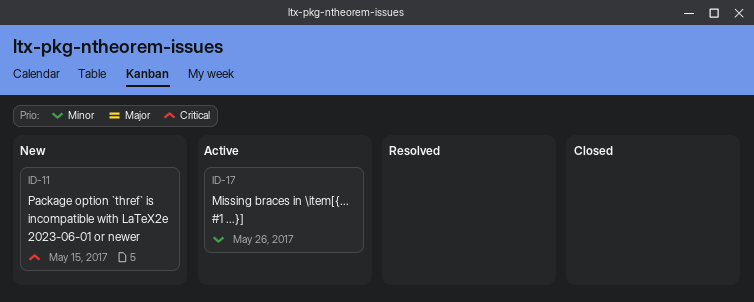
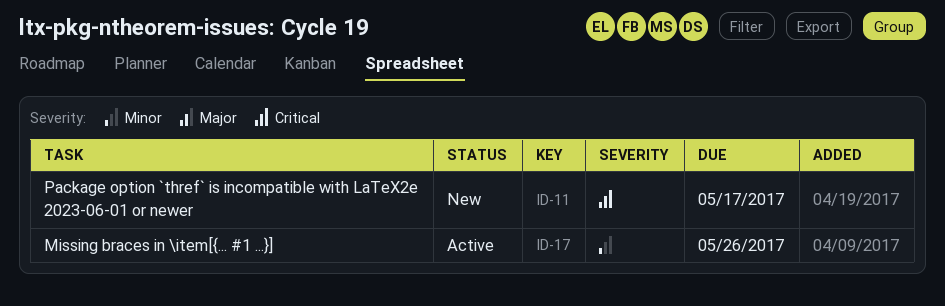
ID-11, due: May 15 -> May 17

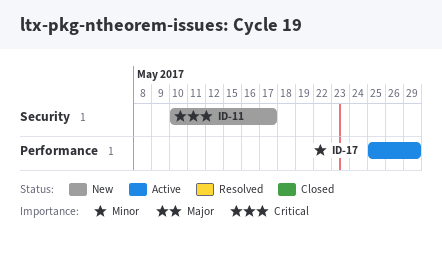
ID-17, due: May 26 -> May 29

